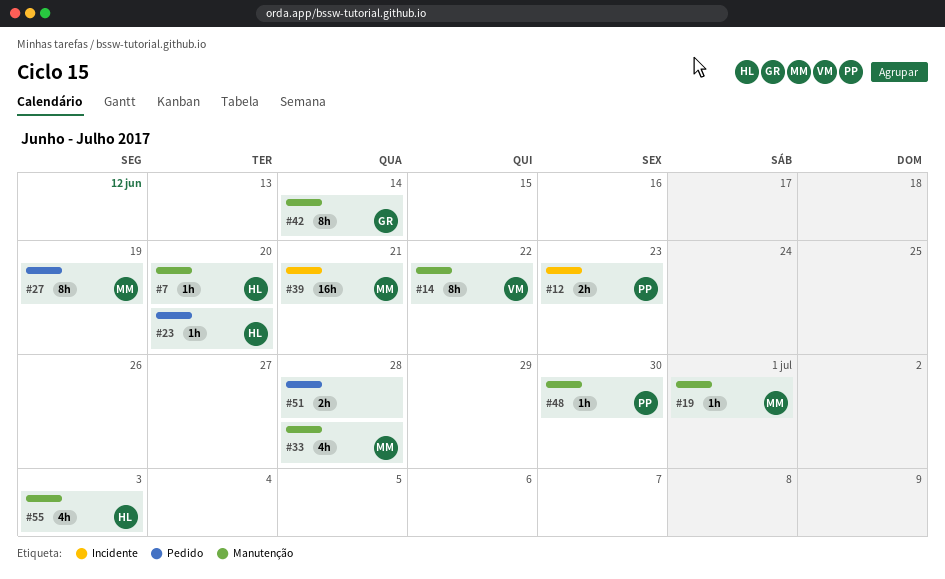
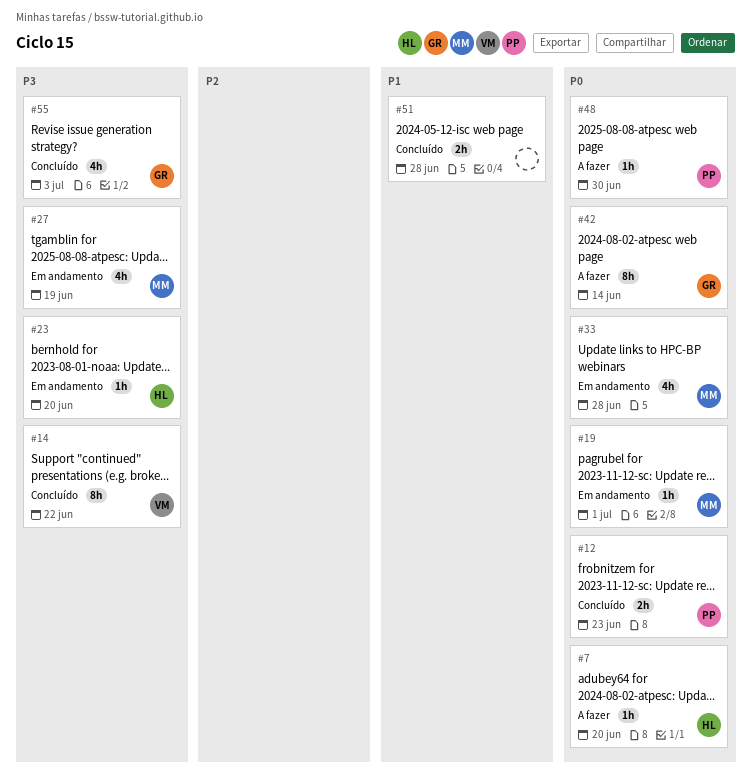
#27, estimate: 8h -> 4h
#39: present -> none
#55, owner: HL -> GR

